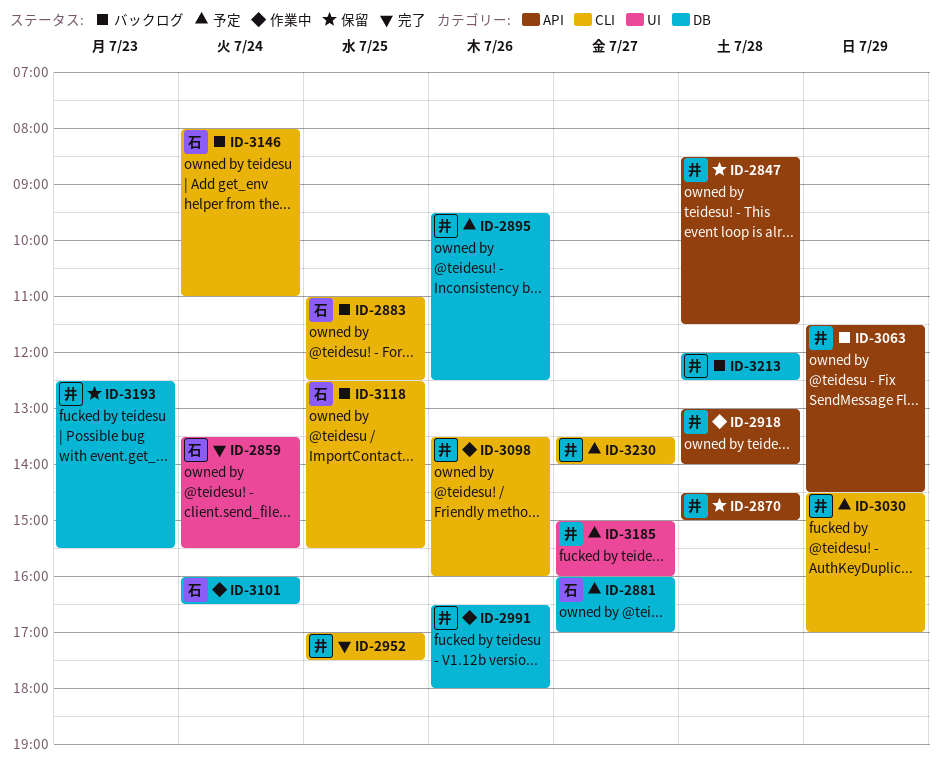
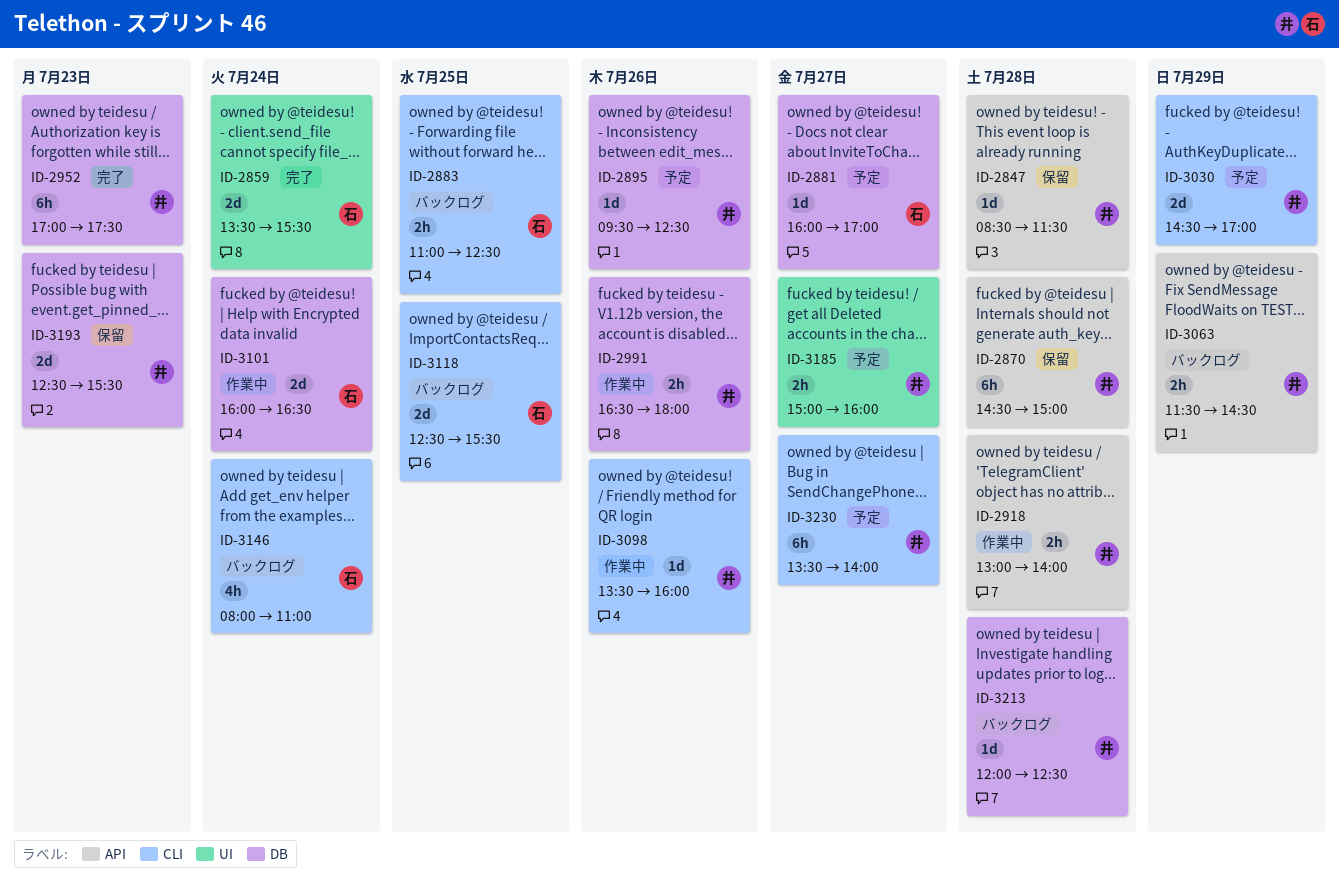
ID-2952, label: CLI -> DB
ID-2952, day: Jul 25 -> Jul 23

